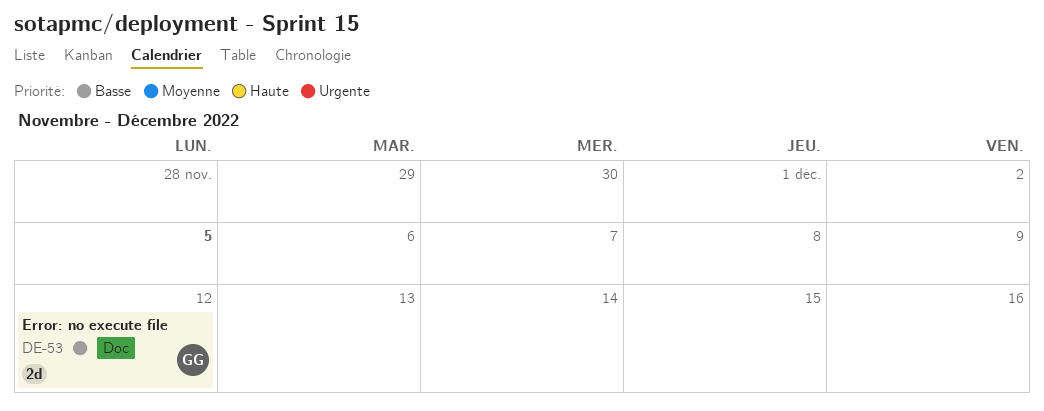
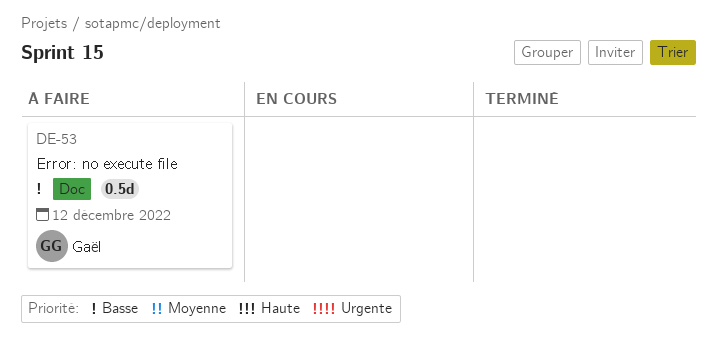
DE-53, estimate: 2d -> 0.5d

